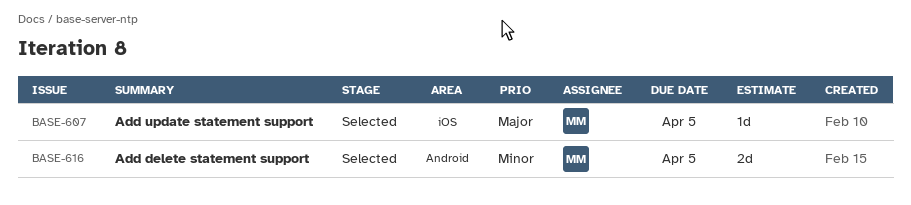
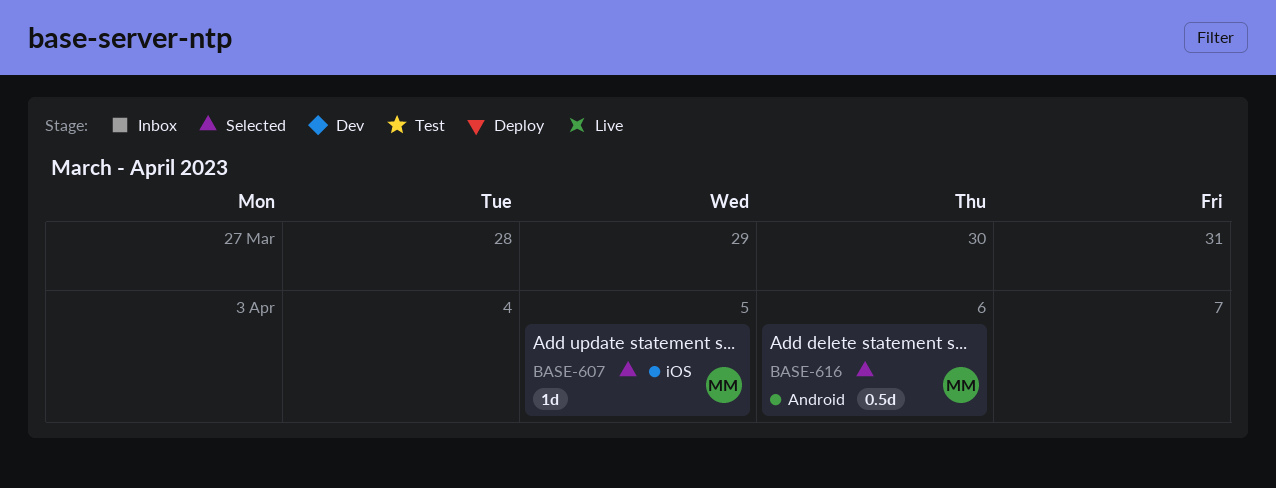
BASE-616, estimate: 2d -> 0.5d
BASE-616, due: Apr 5 -> Apr 6

